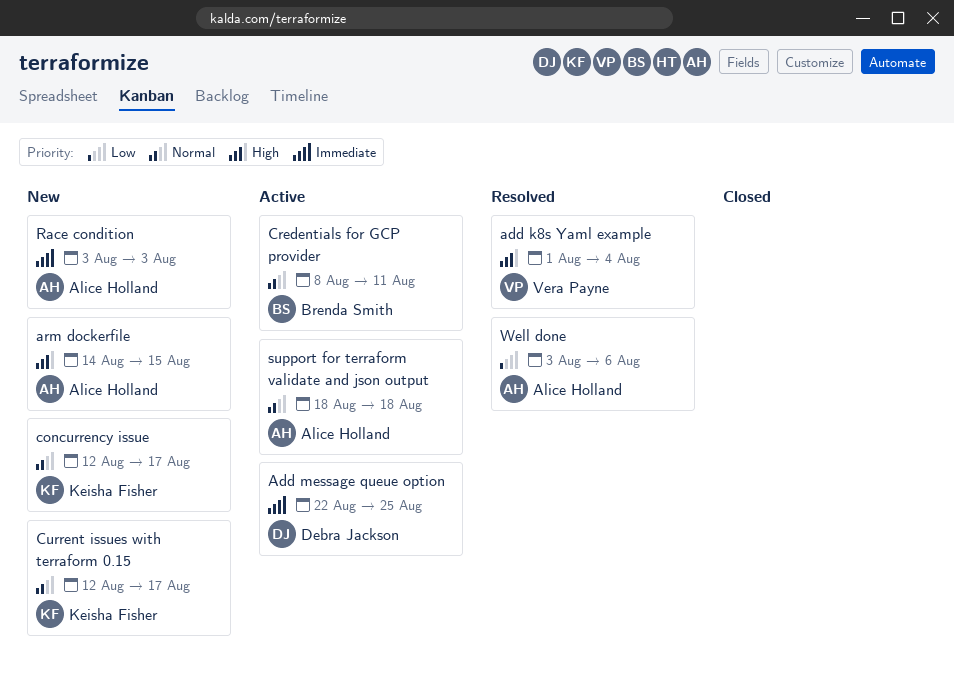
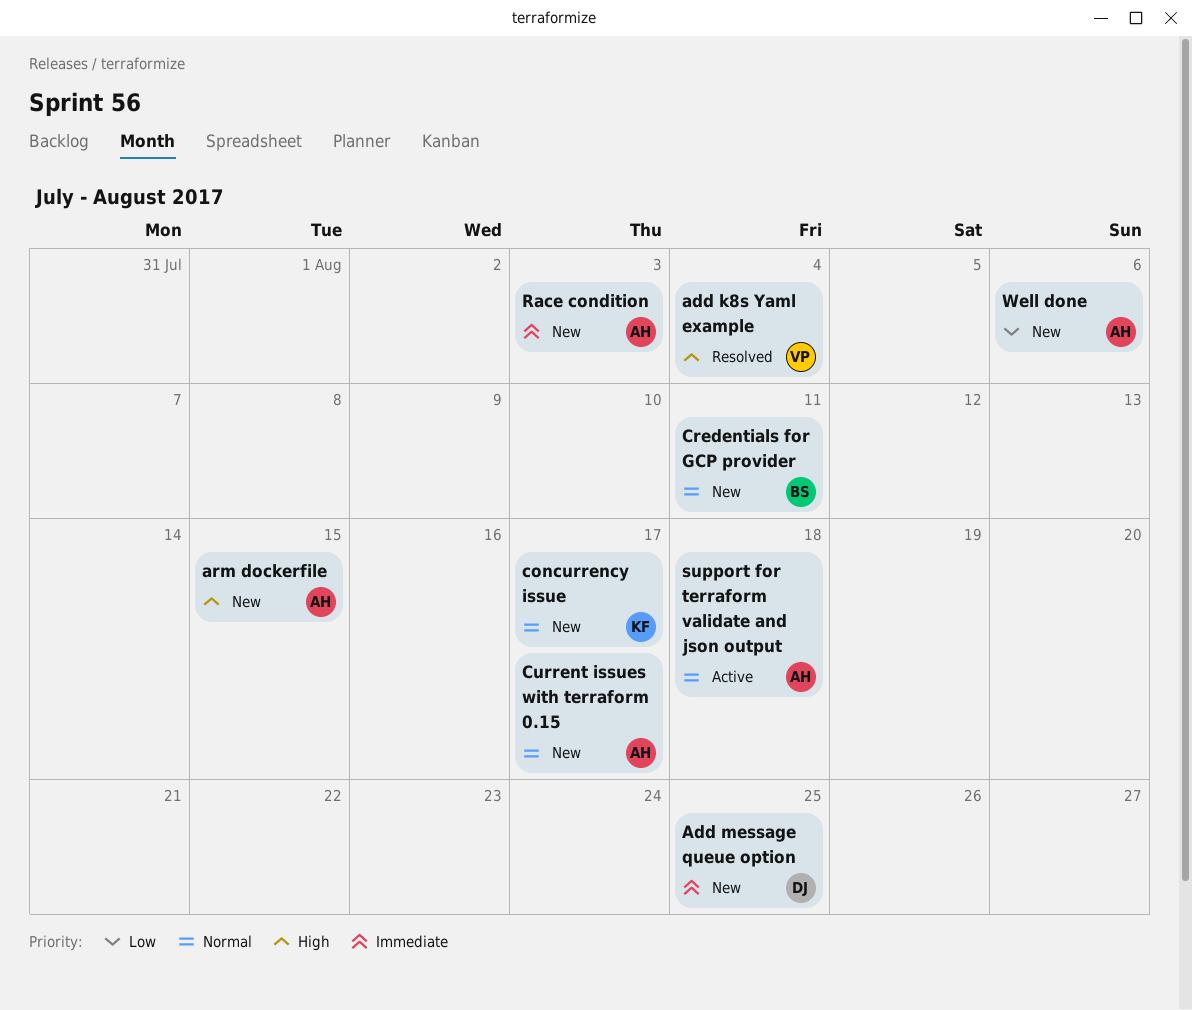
Add message queue option, status: Active -> New
Credentials for GCP provider, status: Active -> New
Current issues with terraform 0.15, owner: Keisha Fisher -> Alice Holland
Well done, status: Resolved -> New

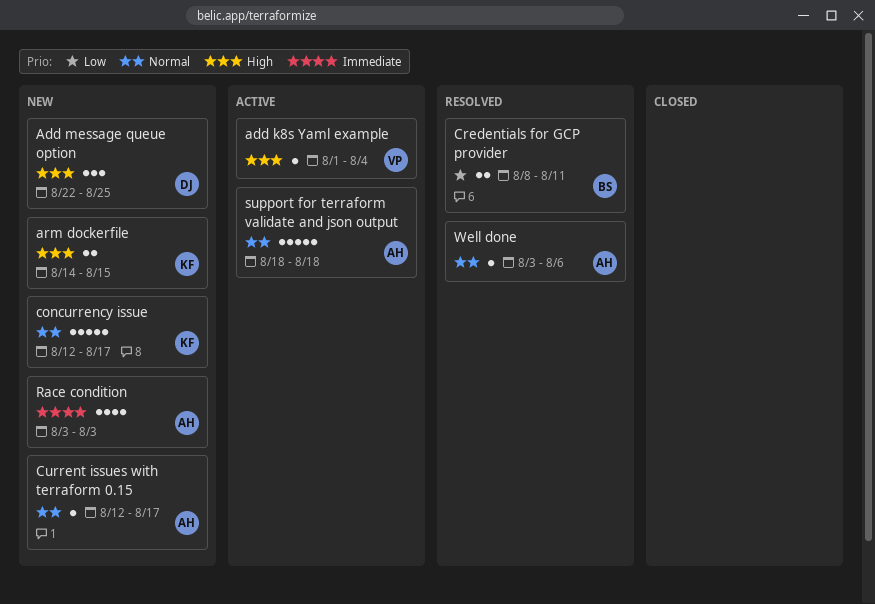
add k8s Yaml example, status: Resolved -> Active
Add message queue option, priority: Immediate -> High
arm dockerfile, owner: AH -> KF
Credentials for GCP provider, status: New -> Resolved
Credentials for GCP provider, priority: Normal -> Low
Well done, status: New -> Resolved
Well done, priority: Low -> Normal

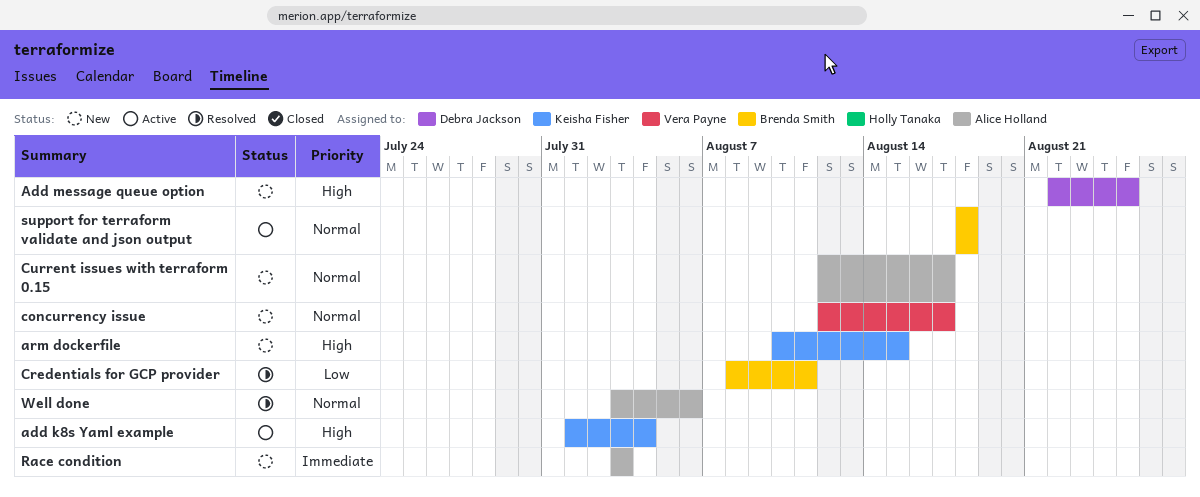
add k8s Yaml example, owner: Vera Payne -> Keisha Fisher
arm dockerfile, start: Aug 14 -> Aug 10
concurrency issue, owner: Keisha Fisher -> Vera Payne
support for terraform validate and json output, owner: Alice Holland -> Brenda Smith

